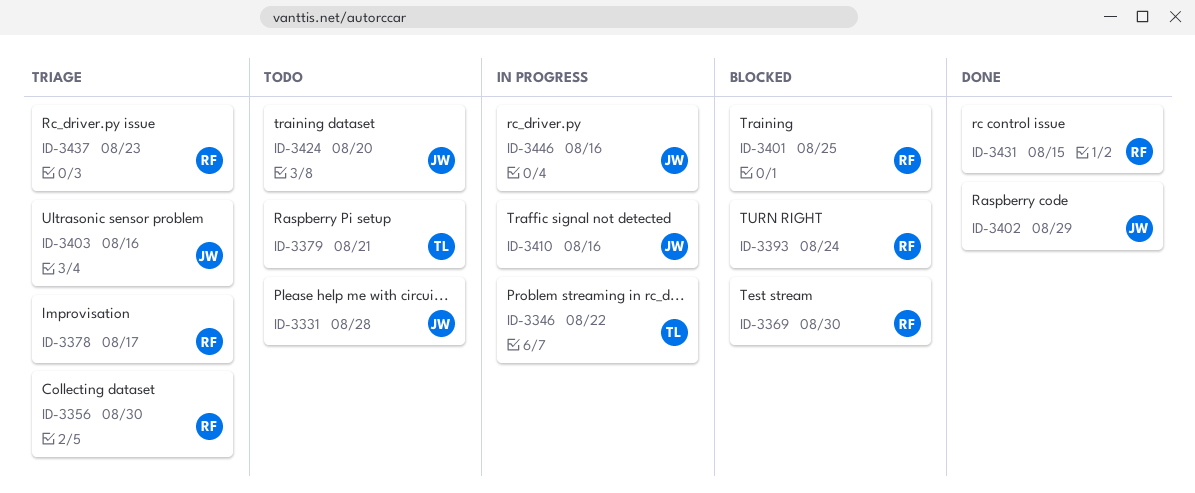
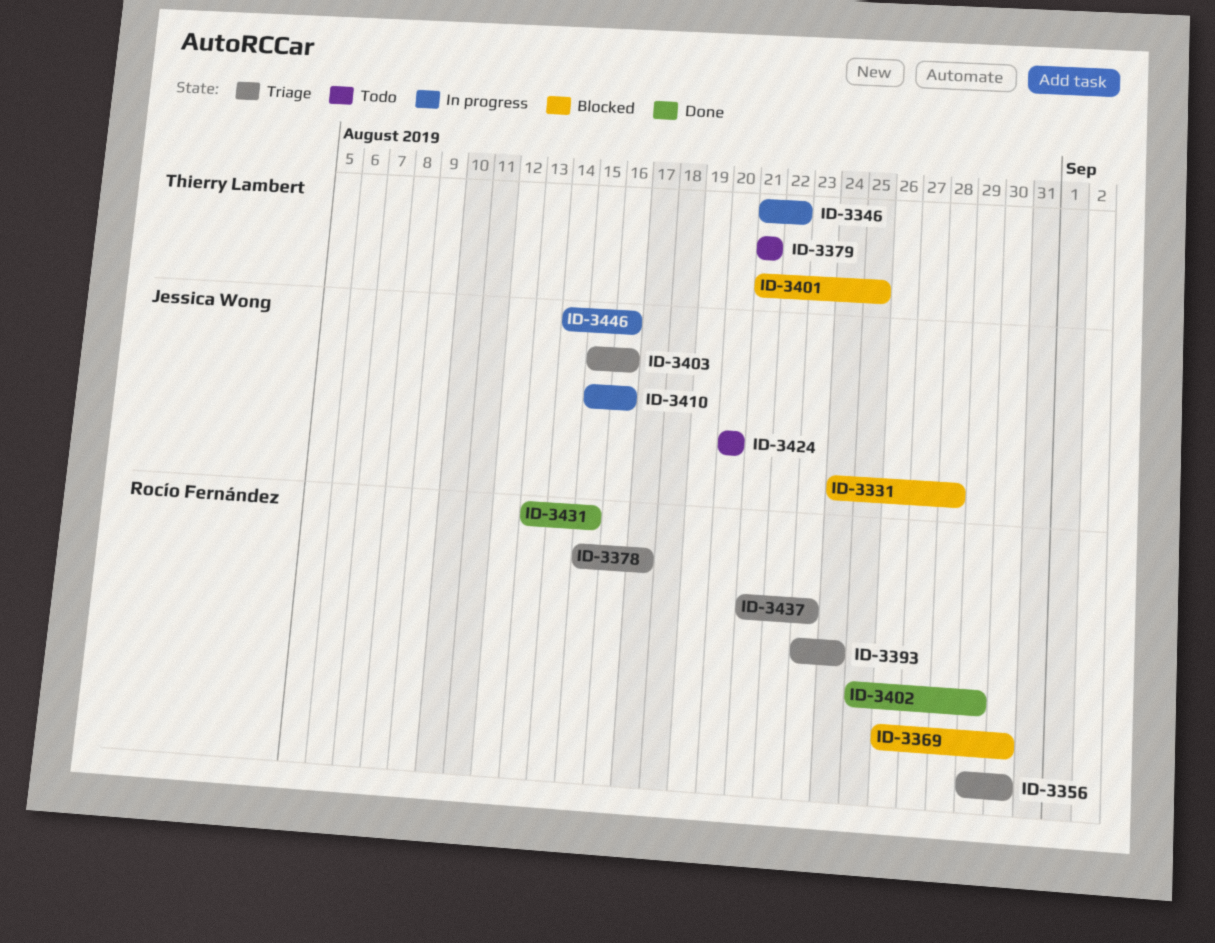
ID-3331, status: Todo -> Blocked
ID-3393, status: Blocked -> Triage
ID-3401, owner: Rocío Fernández -> Thierry Lambert
ID-3402, owner: Jessica Wong -> Rocío Fernández

